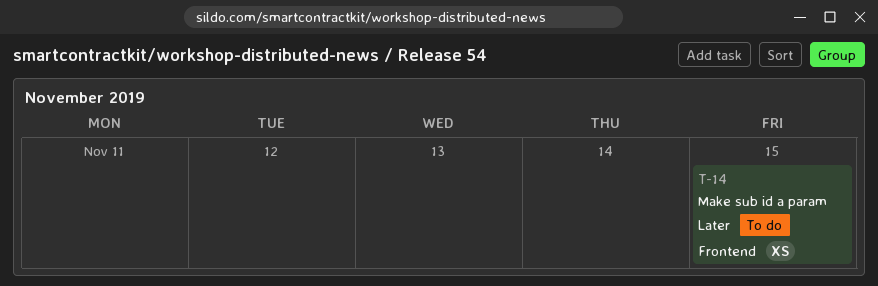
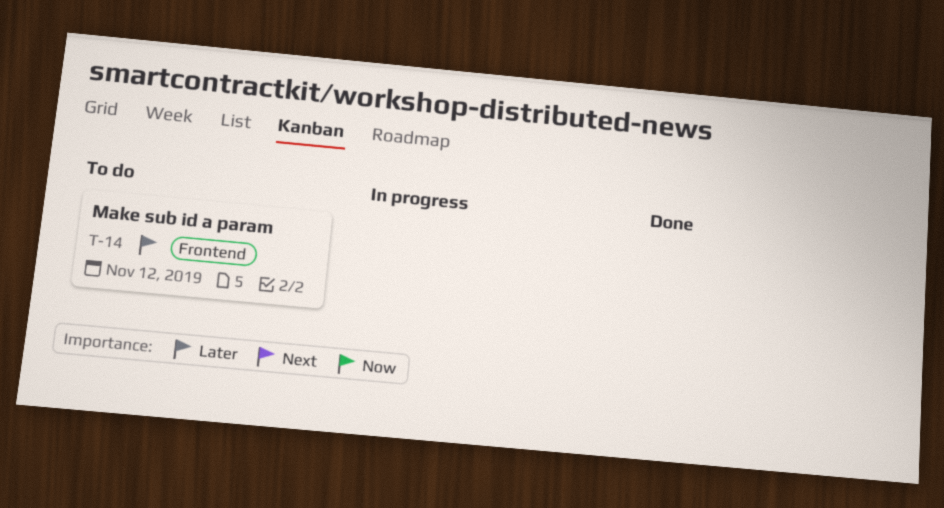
T-14, day: Nov 15 -> Nov 12

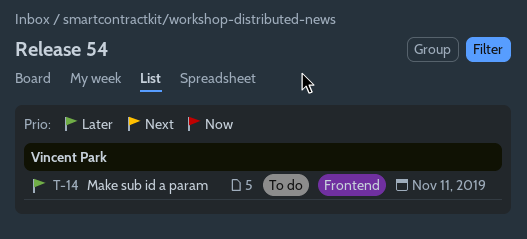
T-14, day: Nov 12 -> Nov 11

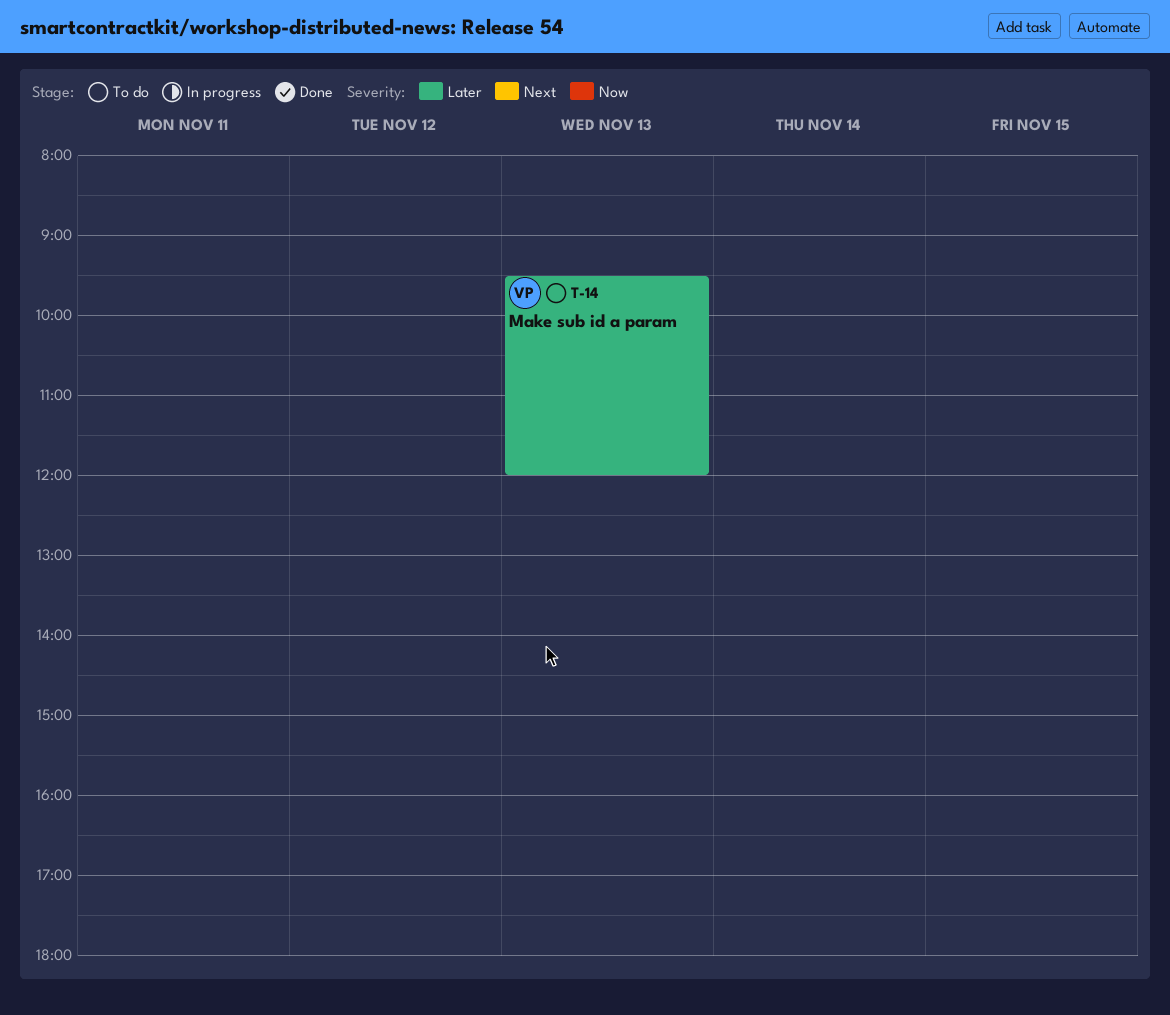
T-14, day: Nov 11 -> Nov 13

